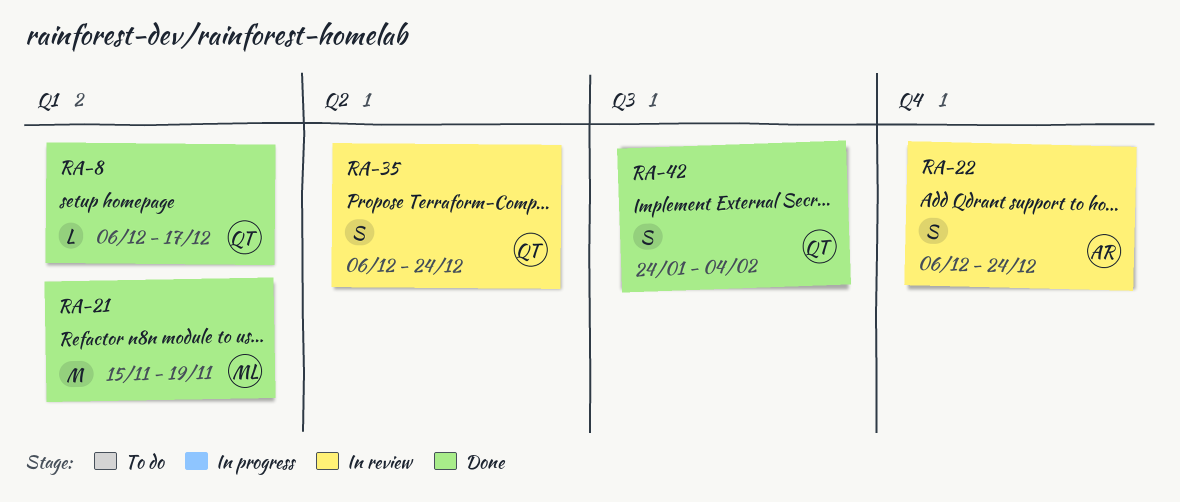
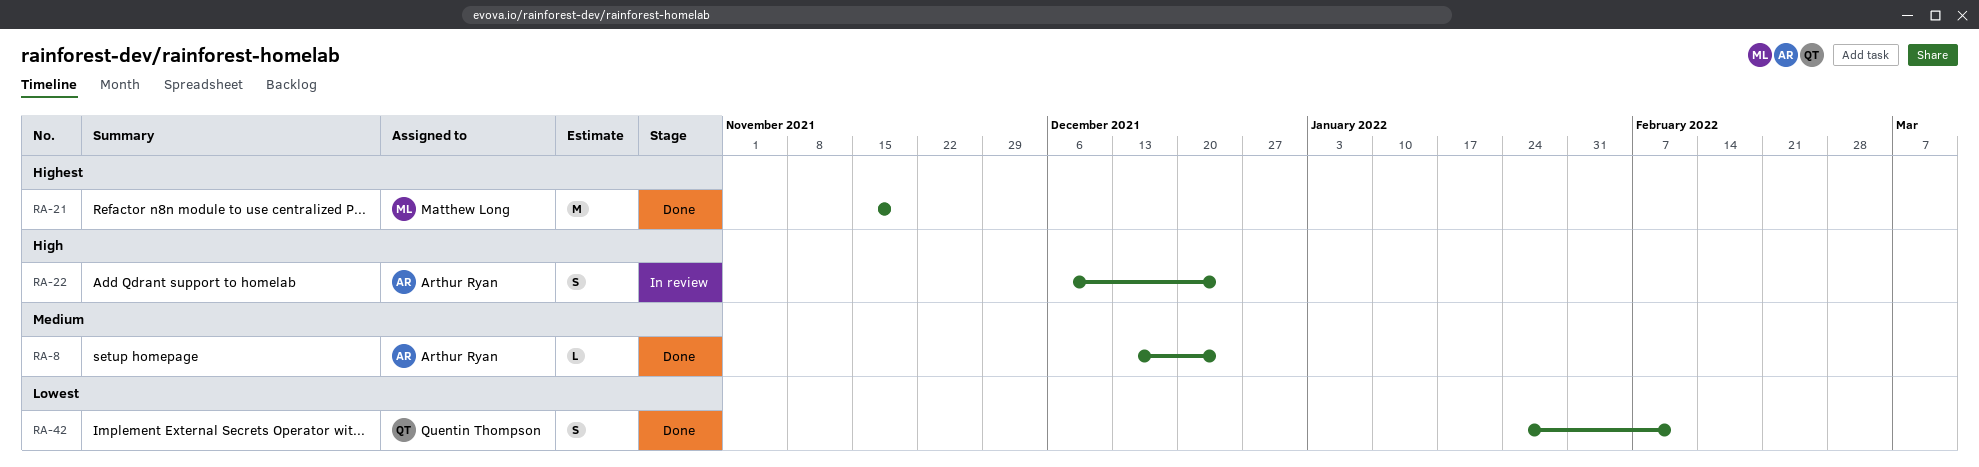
RA-8, owner: Quentin Thompson -> Arthur Ryan
RA-8, start: Dec 6 -> Dec 13
RA-8, due: Dec 17 -> Dec 24
RA-35: present -> none
RA-42, due: Feb 4 -> Feb 11

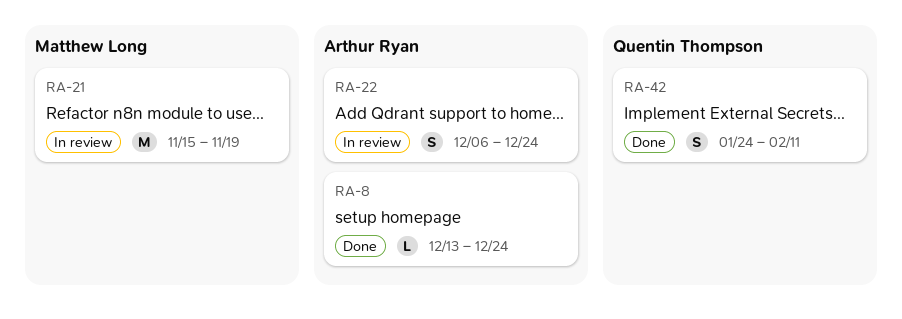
RA-21, status: Done -> In review

